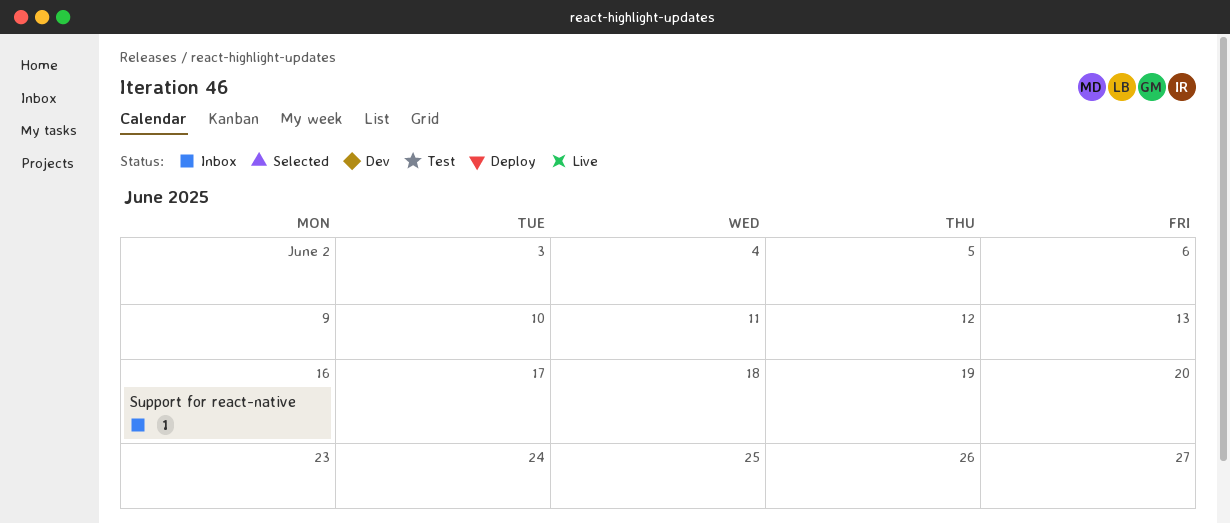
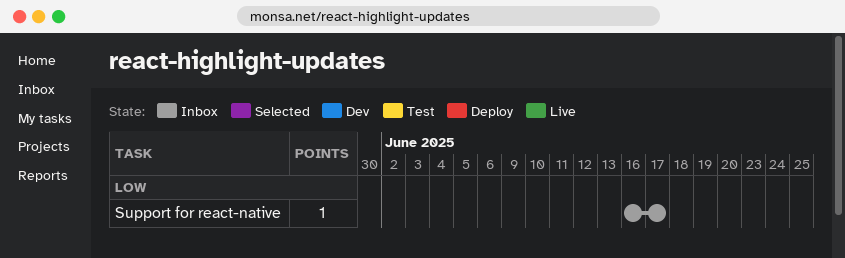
Support for react-native, due: Jun 16 -> Jun 17

